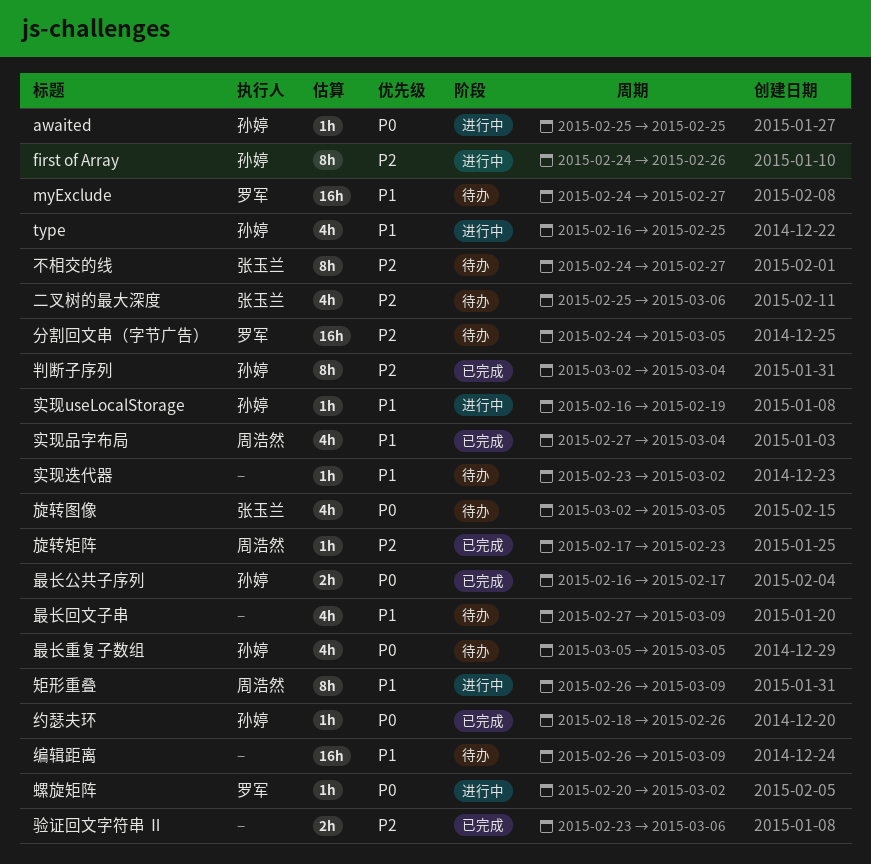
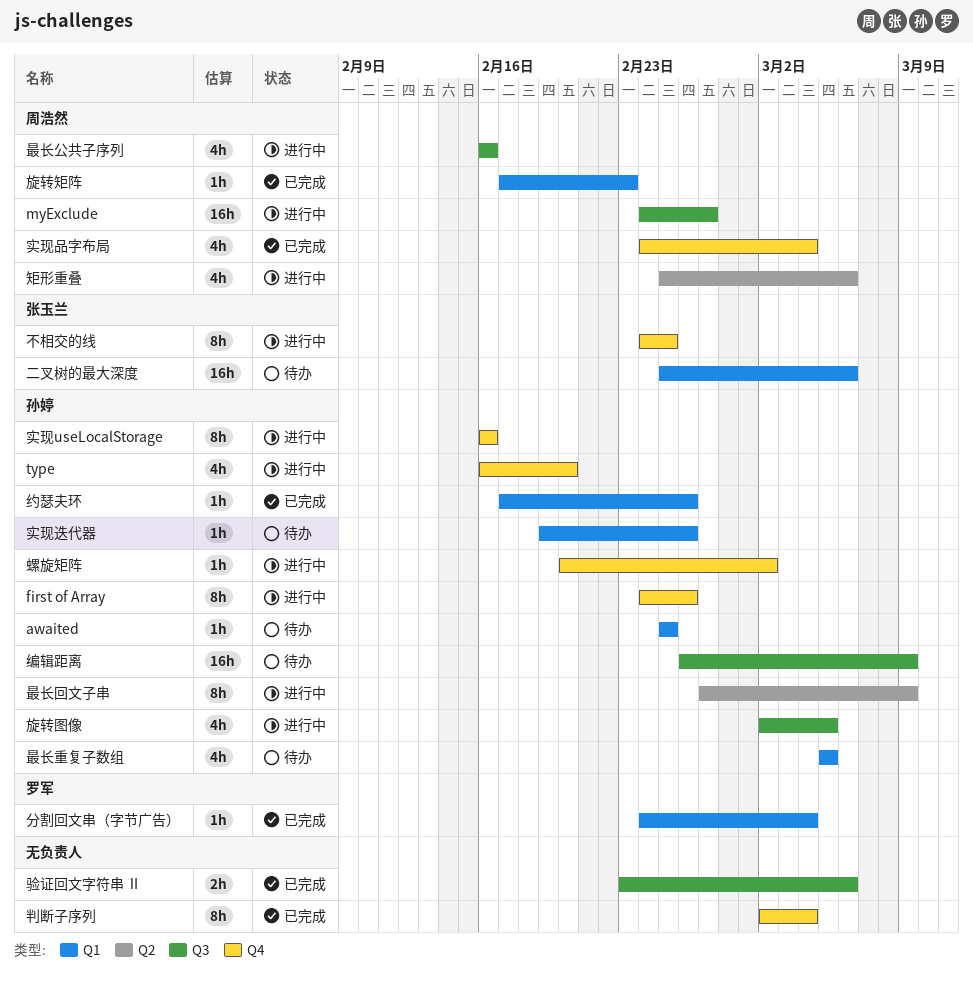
awaited, status: 进行中 -> 待办
myExclude, status: 待办 -> 进行中
myExclude, owner: 罗军 -> 周浩然
type, due: Feb 25 -> Feb 20
不相交的线, status: 待办 -> 进行中
不相交的线, due: Feb 27 -> Feb 25
二叉树的最大深度, estimate: 4h -> 16h
分割回文串（字节广告）, status: 待办 -> 已完成
分割回文串（字节广告）, estimate: 16h -> 1h
分割回文串（字节广告）, due: Mar 5 -> Mar 4
判断子序列, owner: 孙婷 -> none
实现useLocalStorage, estimate: 1h -> 8h
实现useLocalStorage, due: Feb 19 -> Feb 16
实现品字布局, start: Feb 27 -> Feb 24
实现迭代器, owner: none -> 孙婷
实现迭代器, start: Feb 23 -> Feb 19
实现迭代器, due: Mar 2 -> Feb 26
旋转图像, status: 待办 -> 进行中
旋转图像, owner: 张玉兰 -> 孙婷
最长公共子序列, status: 已完成 -> 进行中
最长公共子序列, owner: 孙婷 -> 周浩然
最长公共子序列, estimate: 2h -> 4h
最长公共子序列, due: Feb 17 -> Feb 16
最长回文子串, status: 待办 -> 进行中
最长回文子串, owner: none -> 孙婷
最长回文子串, estimate: 4h -> 8h
矩形重叠, estimate: 8h -> 4h
矩形重叠, start: Feb 26 -> Feb 25
矩形重叠, due: Mar 9 -> Mar 6
约瑟夫环, start: Feb 18 -> Feb 17
编辑距离, owner: none -> 孙婷
螺旋矩阵, owner: 罗军 -> 孙婷

